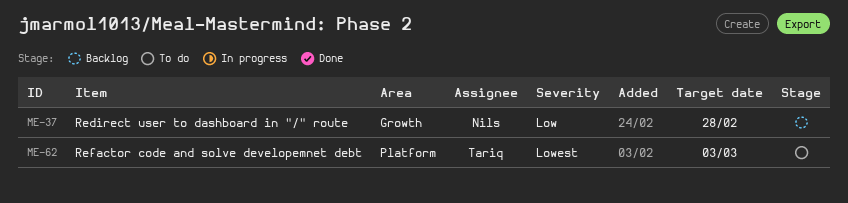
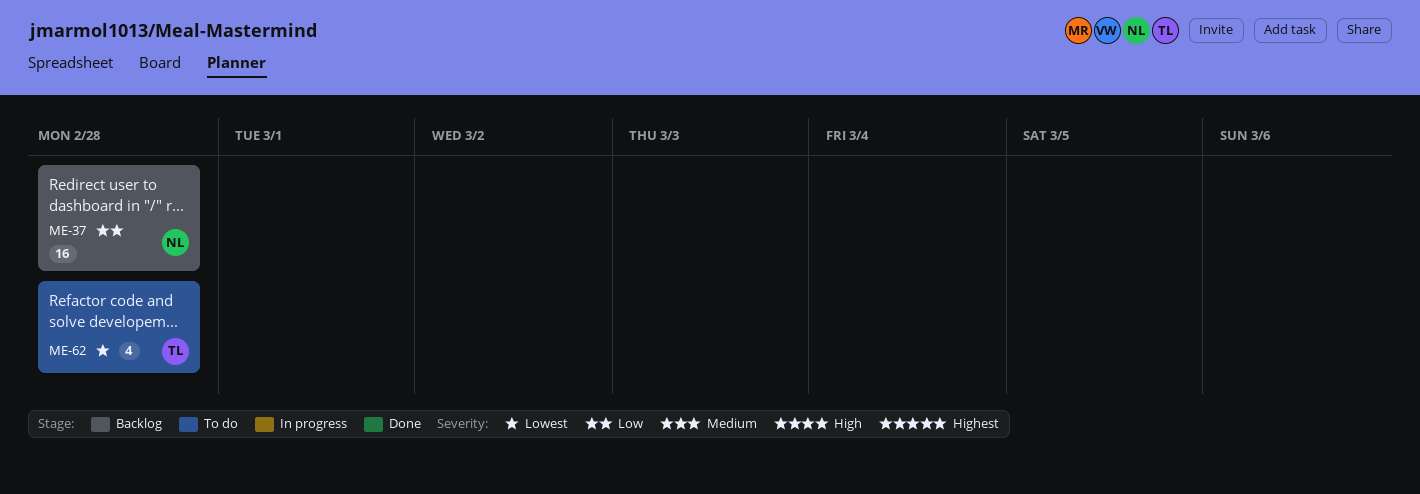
ME-62, due: Mar 3 -> Feb 28

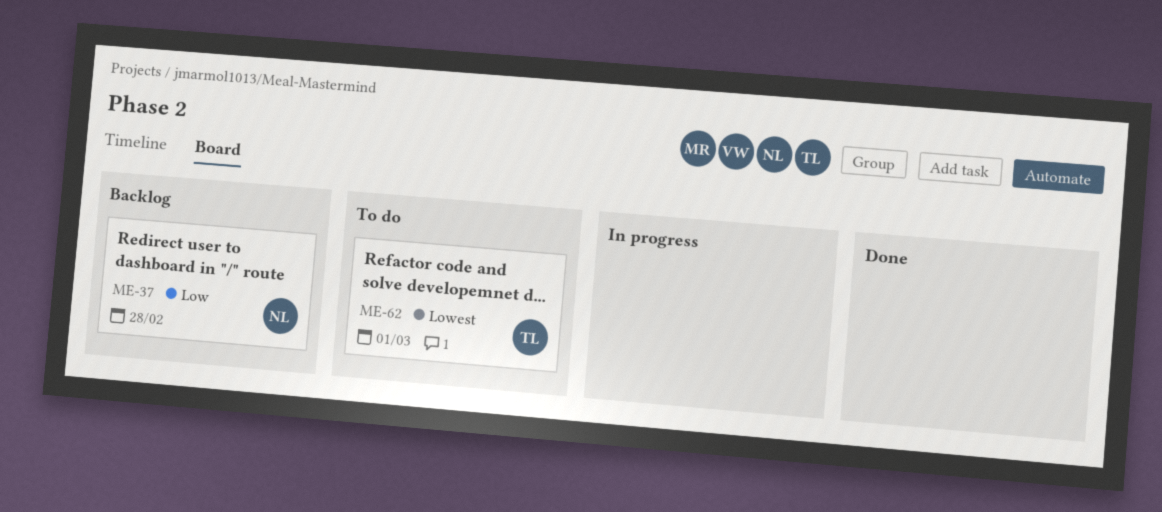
ME-62, due: Feb 28 -> Mar 1

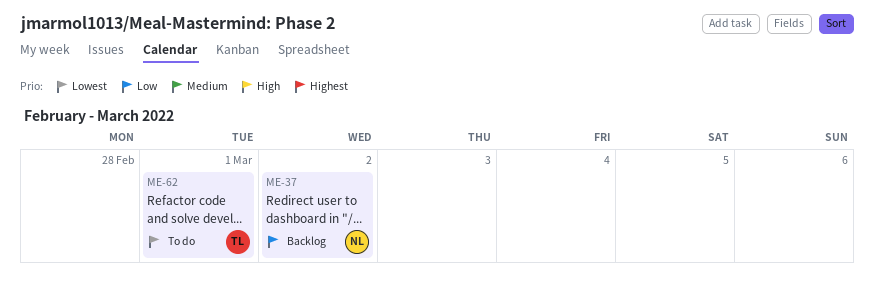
ME-37, due: Feb 28 -> Mar 2

